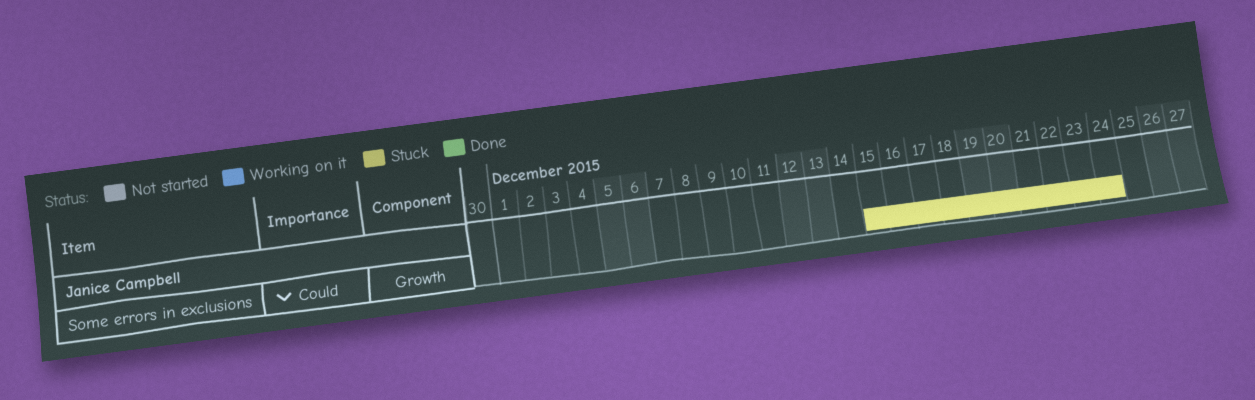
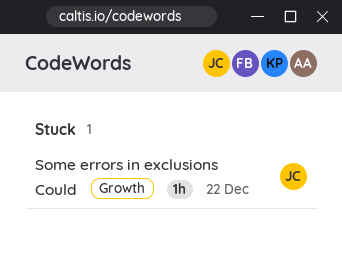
Some errors in exclusions, due: Dec 24 -> Dec 22

